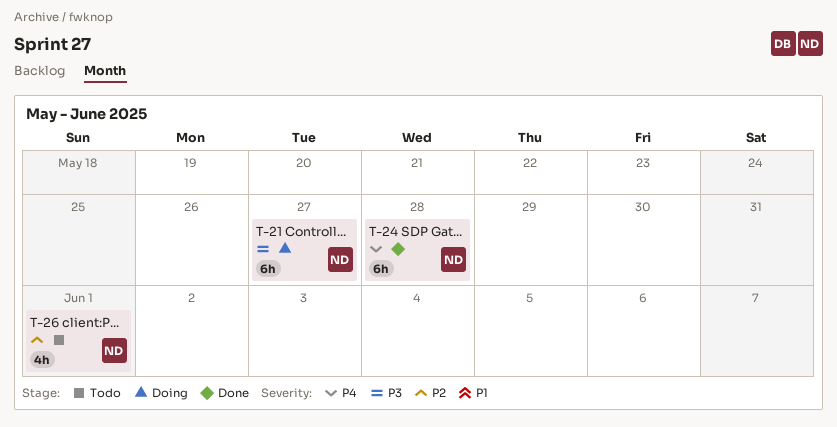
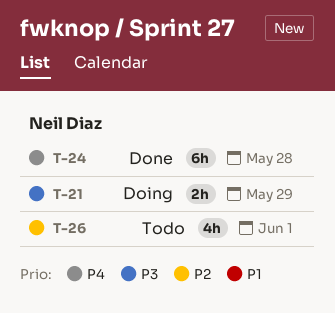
T-21, estimate: 6h -> 2h
T-21, due: May 27 -> May 29

